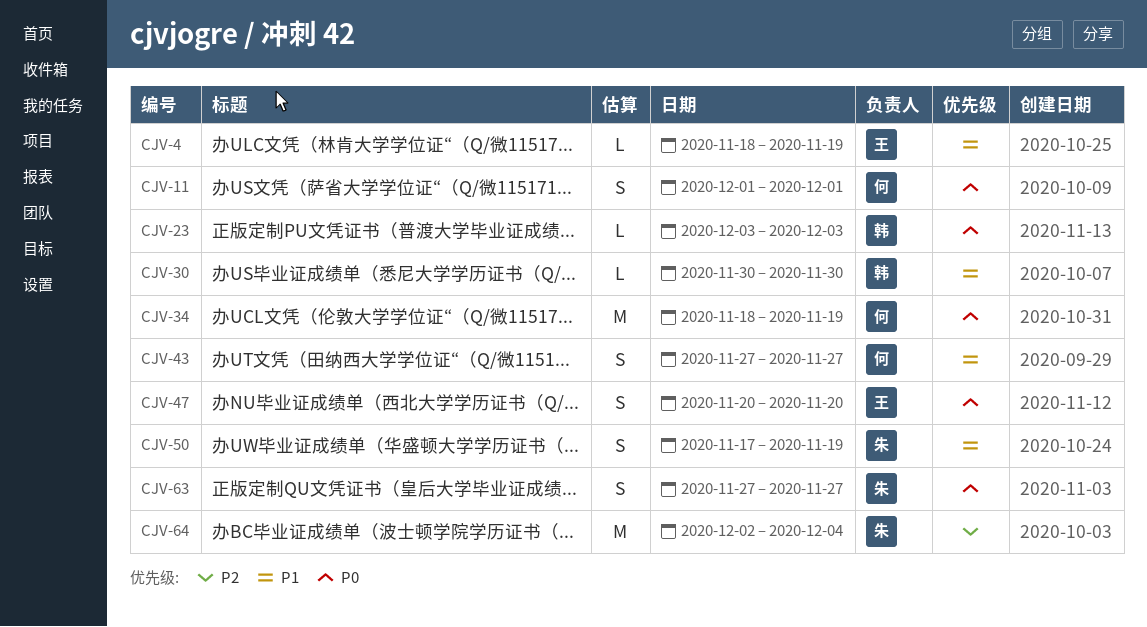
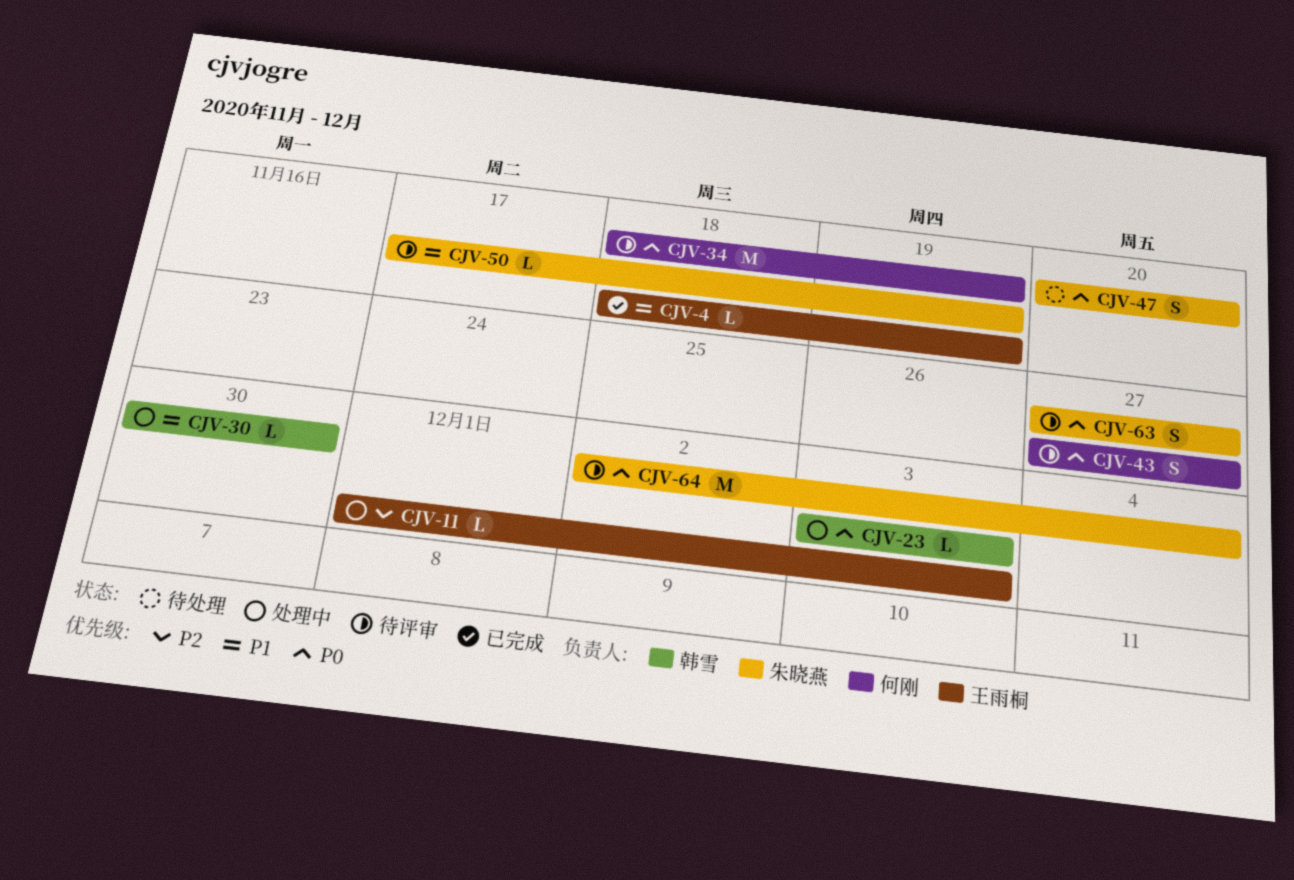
CJV-11, owner: 何刚 -> 王雨桐
CJV-11, priority: P0 -> P2
CJV-11, estimate: S -> L
CJV-11, due: Dec 1 -> Dec 3
CJV-43, priority: P1 -> P0
CJV-47, owner: 王雨桐 -> 朱晓燕
CJV-50, estimate: S -> L
CJV-64, priority: P2 -> P0

